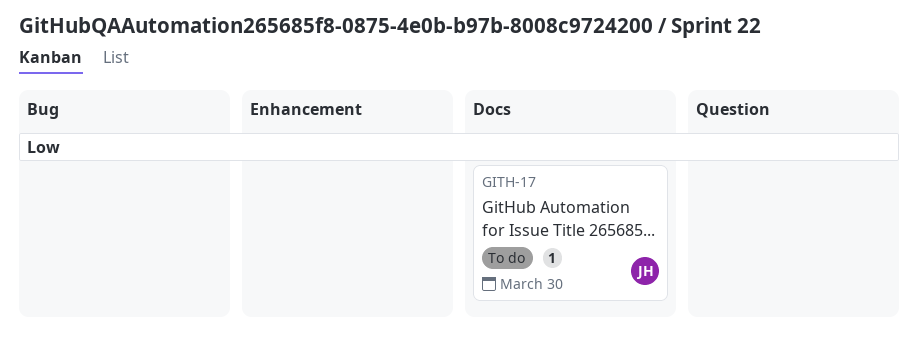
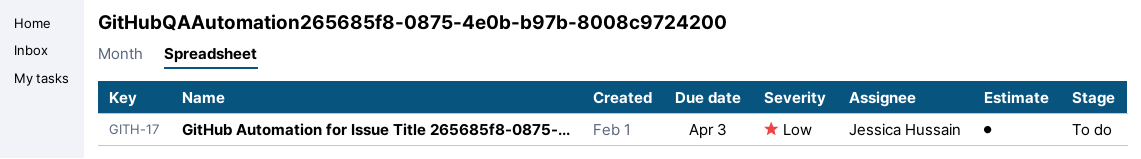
GITH-17, due: Mar 30 -> Apr 3

